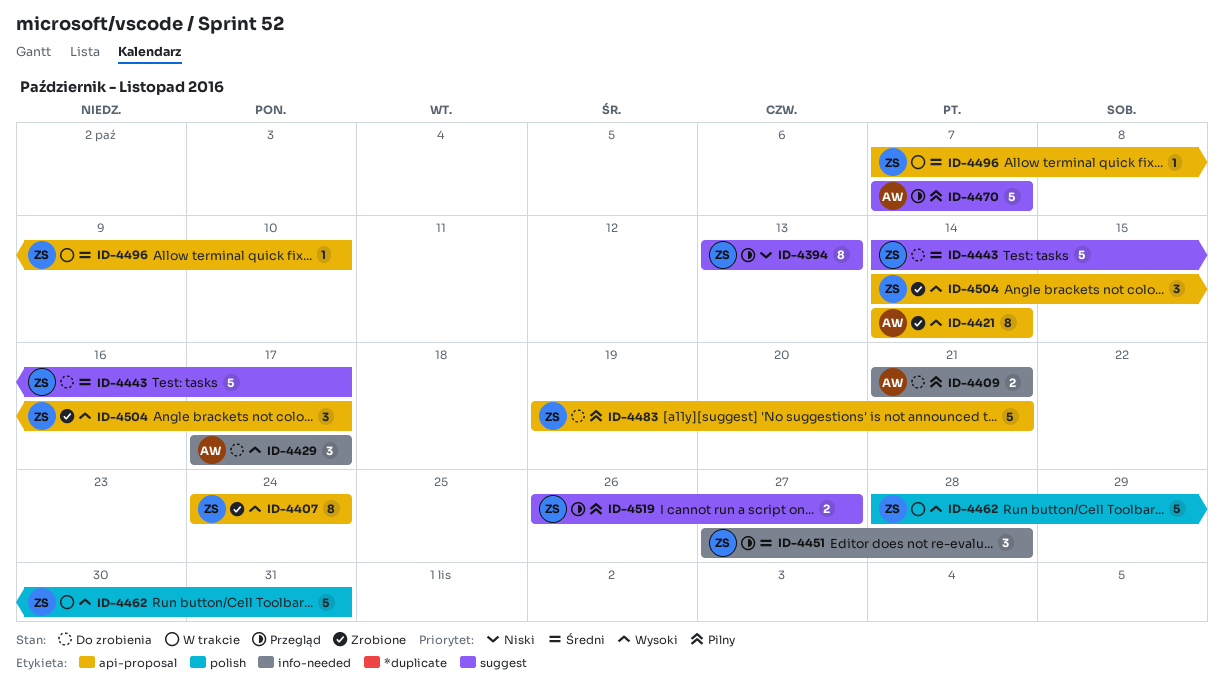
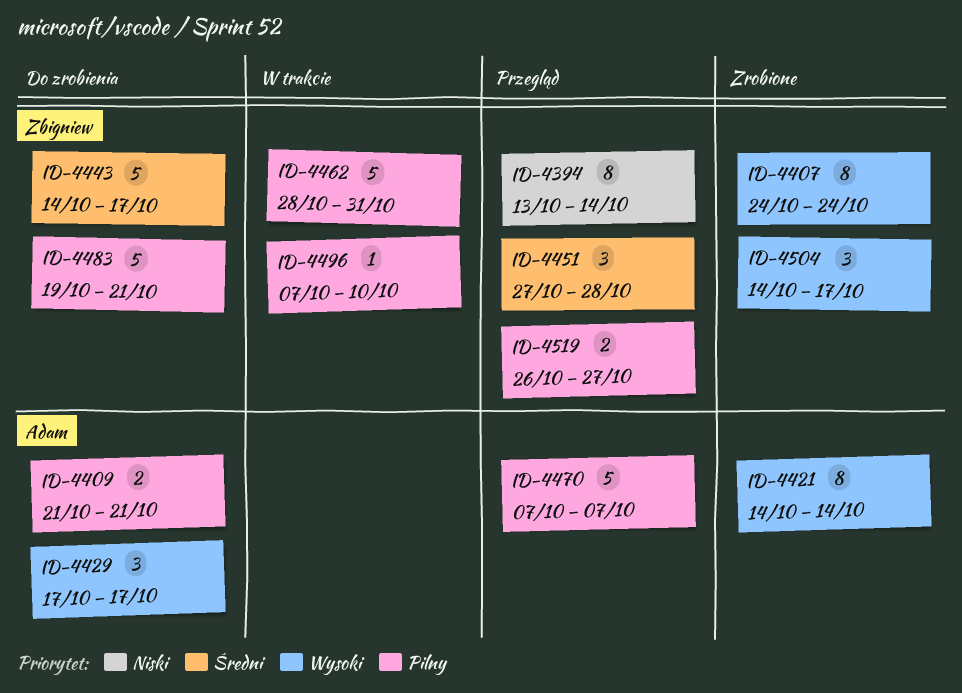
ID-4394, due: Oct 13 -> Oct 14
ID-4462, priority: Wysoki -> Pilny
ID-4496, priority: Średni -> Pilny

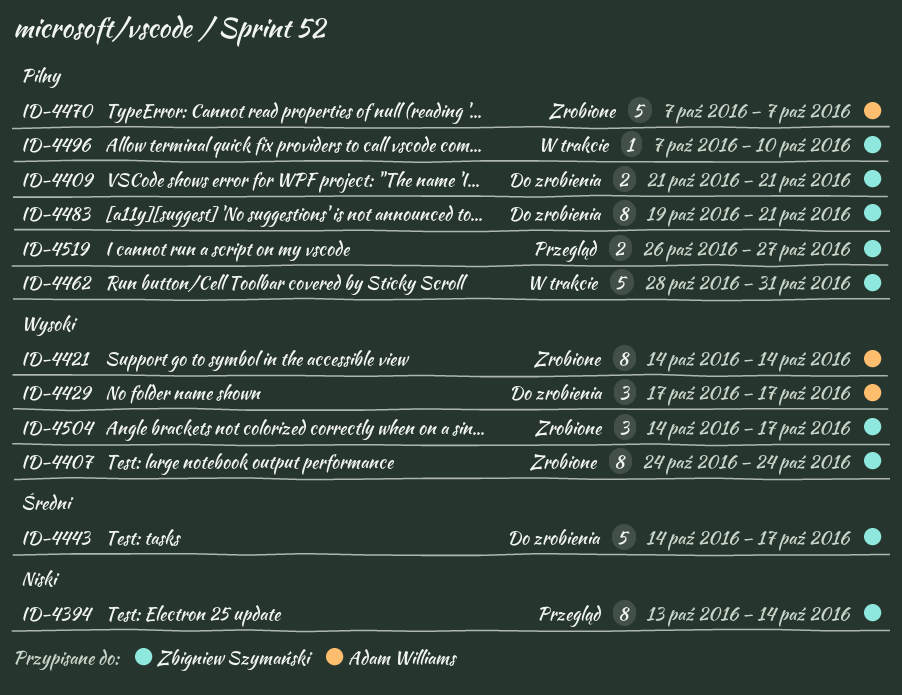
ID-4409, owner: Adam Williams -> Zbigniew Szymański
ID-4451: present -> none
ID-4470, status: Przegląd -> Zrobione
ID-4483, estimate: 5 -> 8

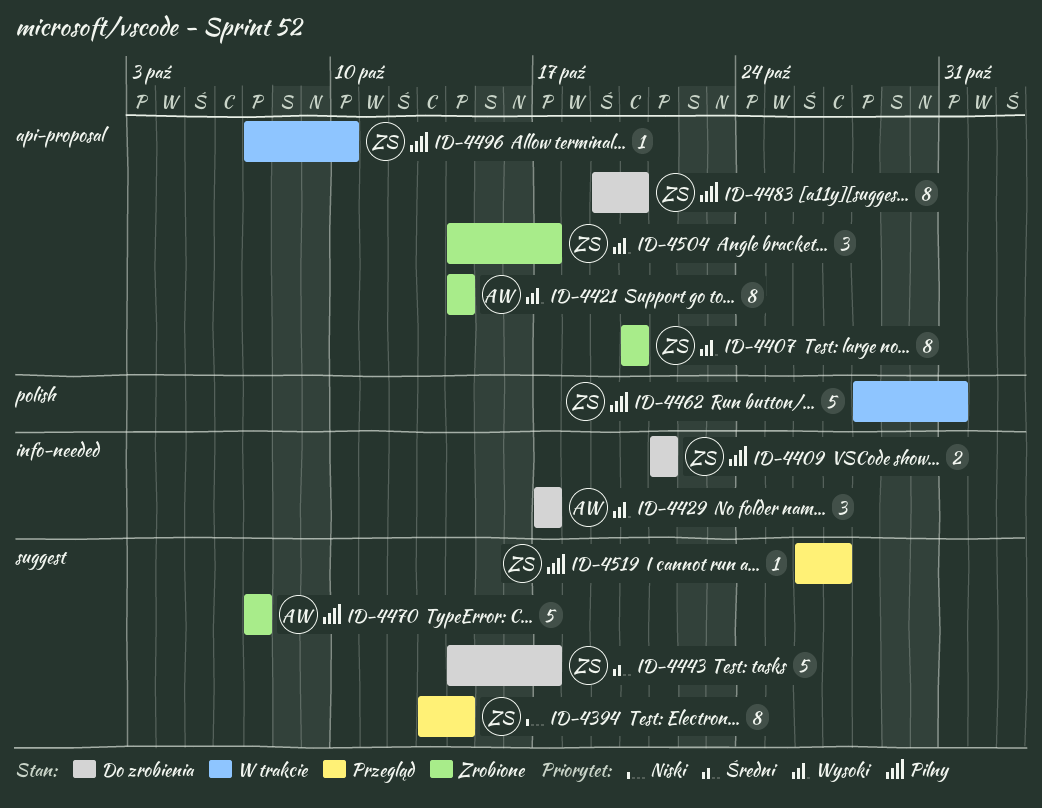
ID-4407, start: Oct 24 -> Oct 20
ID-4407, due: Oct 24 -> Oct 20
ID-4483, due: Oct 21 -> Oct 20
ID-4519, estimate: 2 -> 1

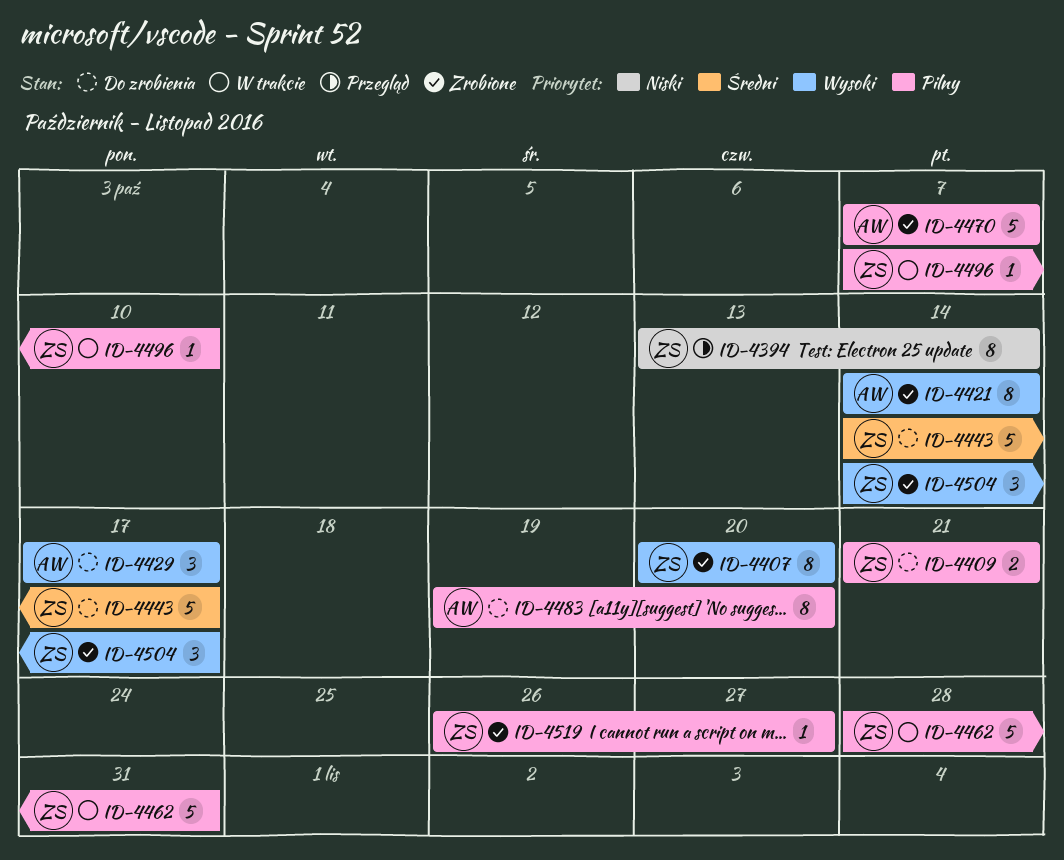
ID-4483, owner: ZS -> AW
ID-4519, status: Przegląd -> Zrobione

